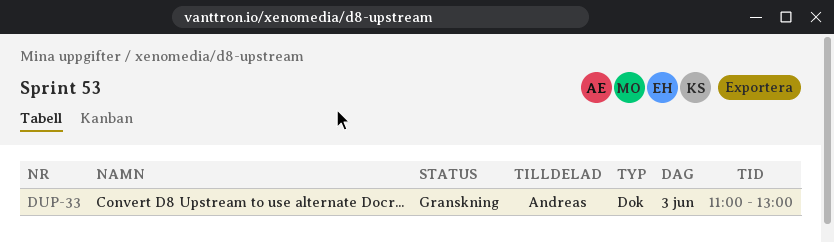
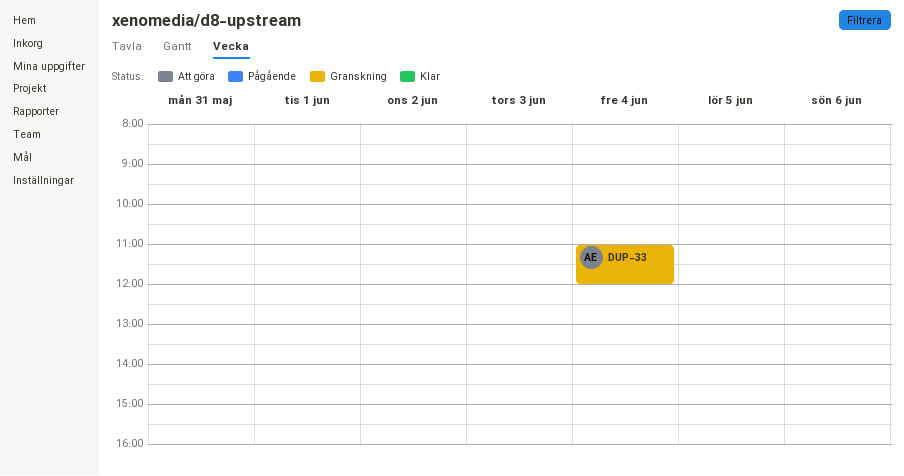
DUP-33, day: Jun 3 -> Jun 4
DUP-33, ends: 13:00 -> 12:00

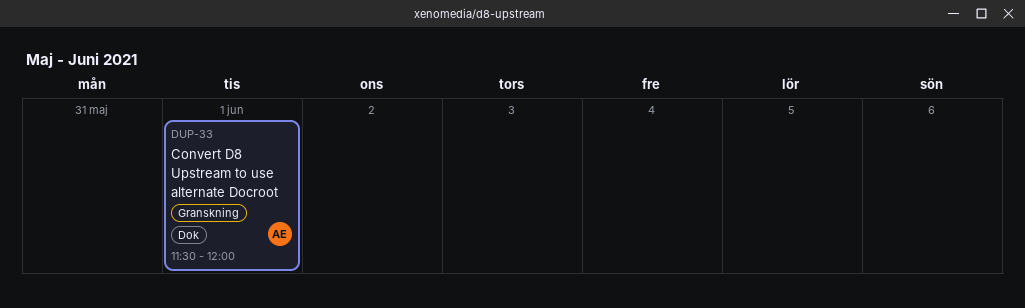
DUP-33, day: Jun 4 -> Jun 1
DUP-33, begins: 11:00 -> 11:30

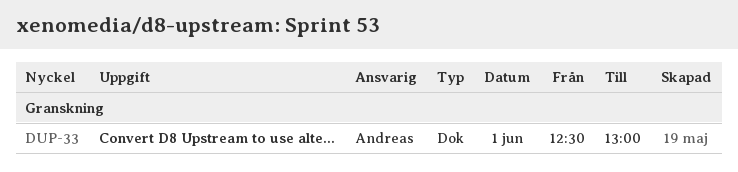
DUP-33, begins: 11:30 -> 12:30
DUP-33, ends: 12:00 -> 13:00

